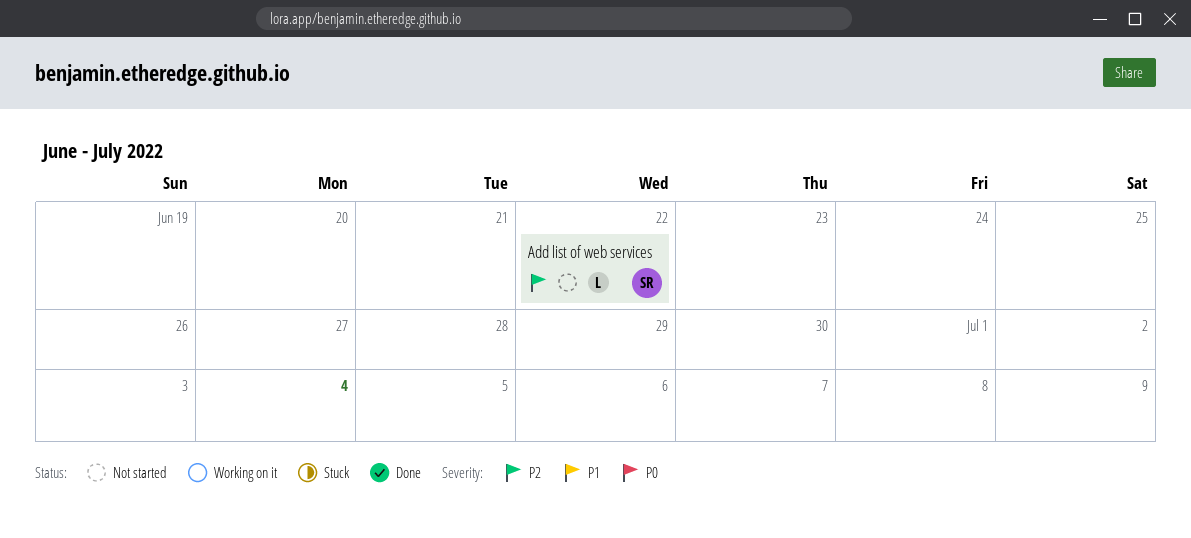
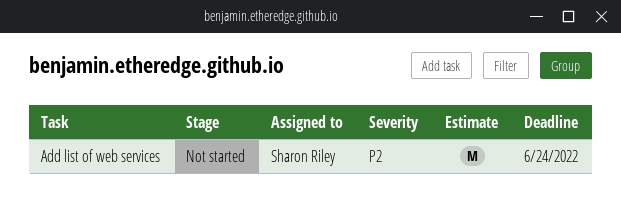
Add list of web services, estimate: L -> M
Add list of web services, due: Jun 22 -> Jun 24

